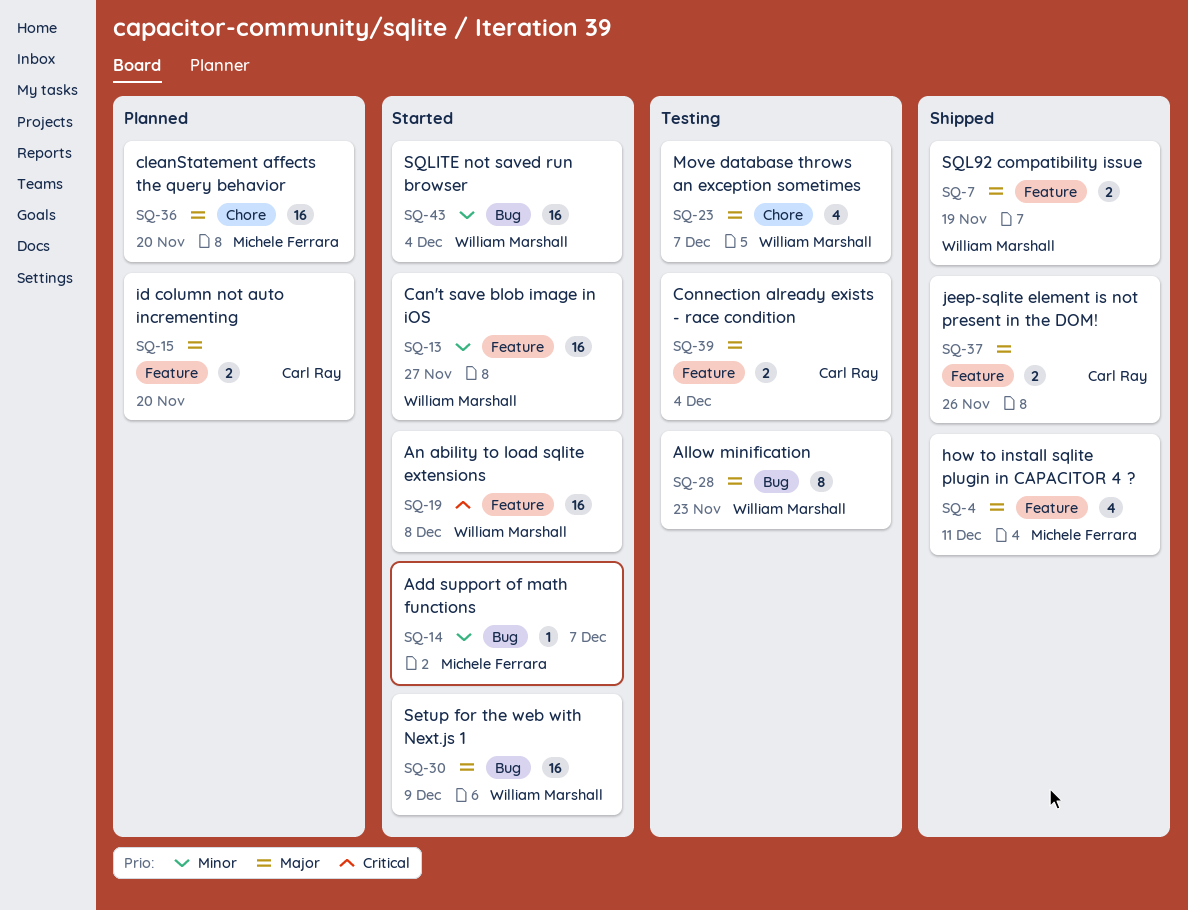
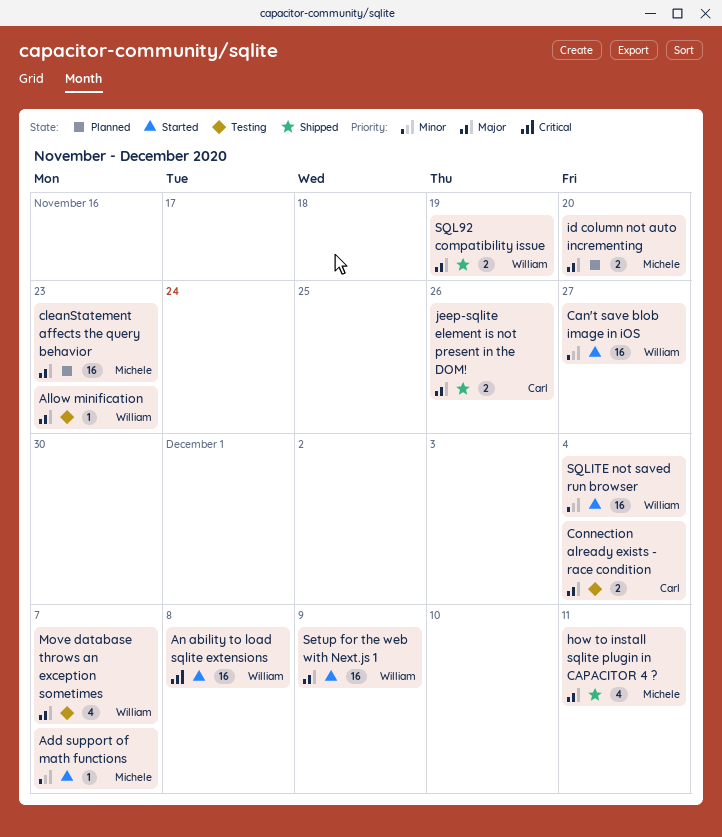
Allow minification, estimate: 8 -> 1
cleanStatement affects the query behavior, due: Nov 20 -> Nov 23
id column not auto incrementing, owner: Carl Ray -> Michele Ferrara

